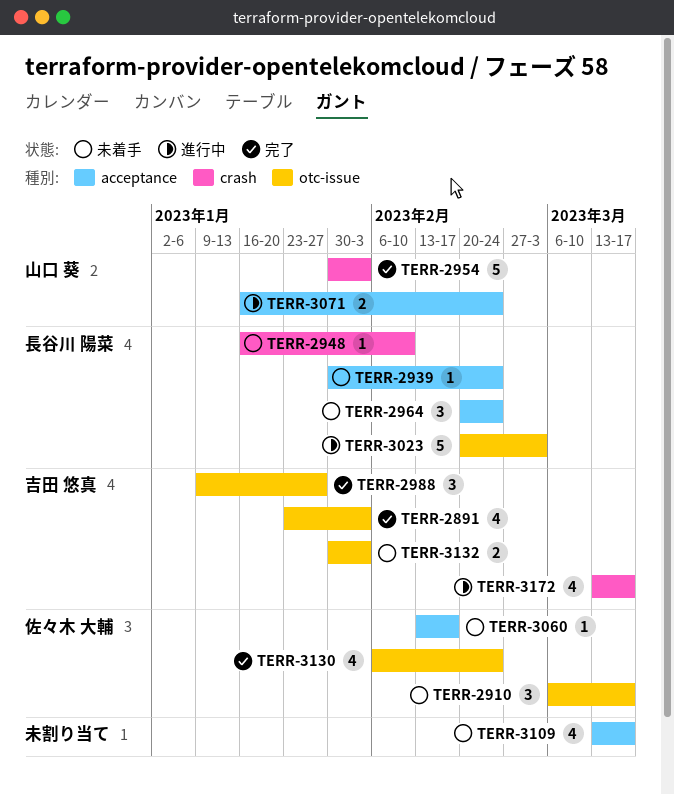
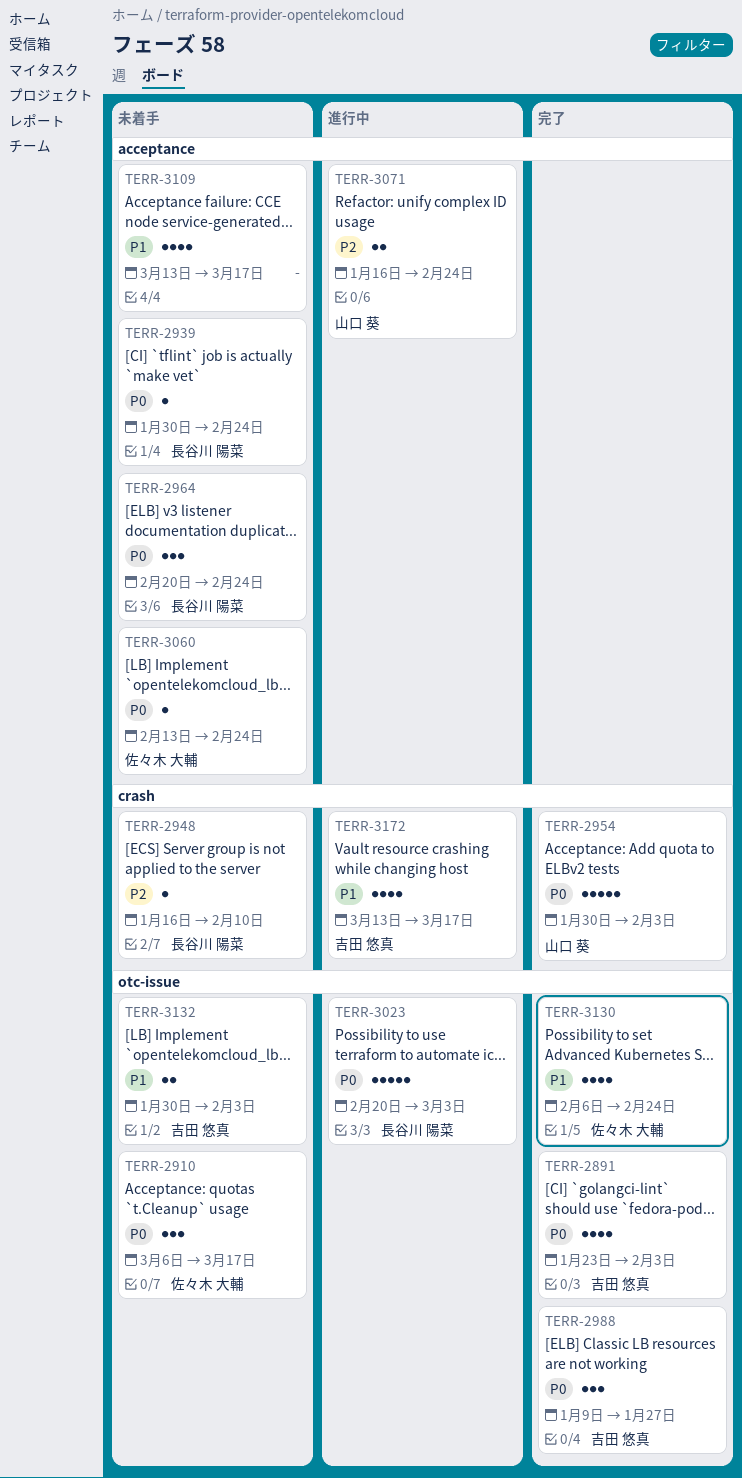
TERR-3060, due: Feb 17 -> Feb 24

